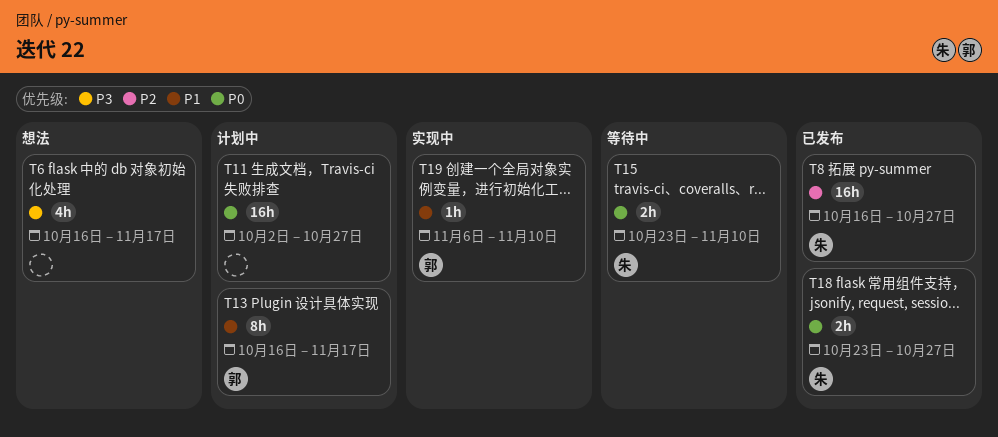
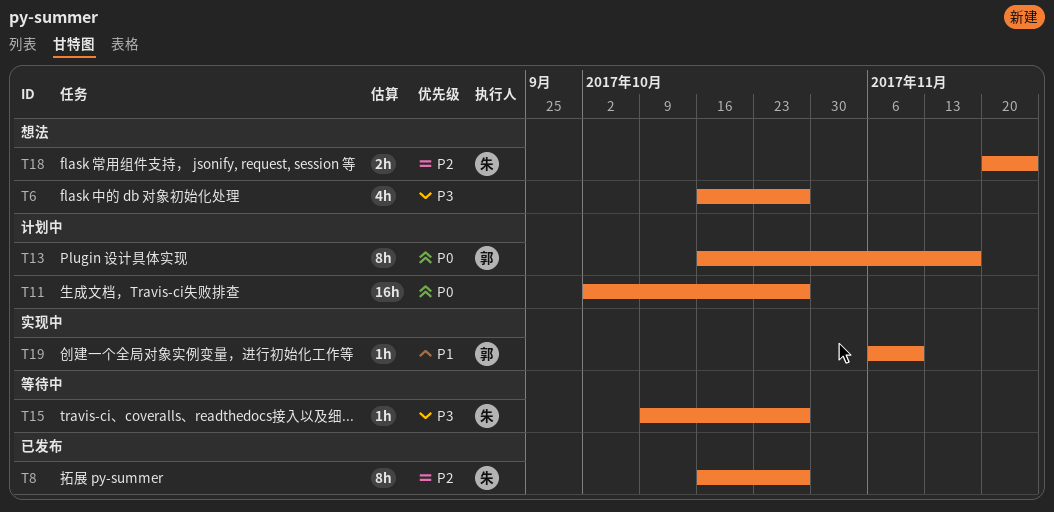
T6, due: Nov 17 -> Oct 27
T8, estimate: 16h -> 8h
T13, priority: P1 -> P0
T15, priority: P0 -> P3
T15, estimate: 2h -> 1h
T15, start: Oct 23 -> Oct 9
T15, due: Nov 10 -> Oct 27
T18, status: 已发布 -> 想法
T18, priority: P0 -> P2
T18, start: Oct 23 -> Nov 20
T18, due: Oct 27 -> Nov 24

